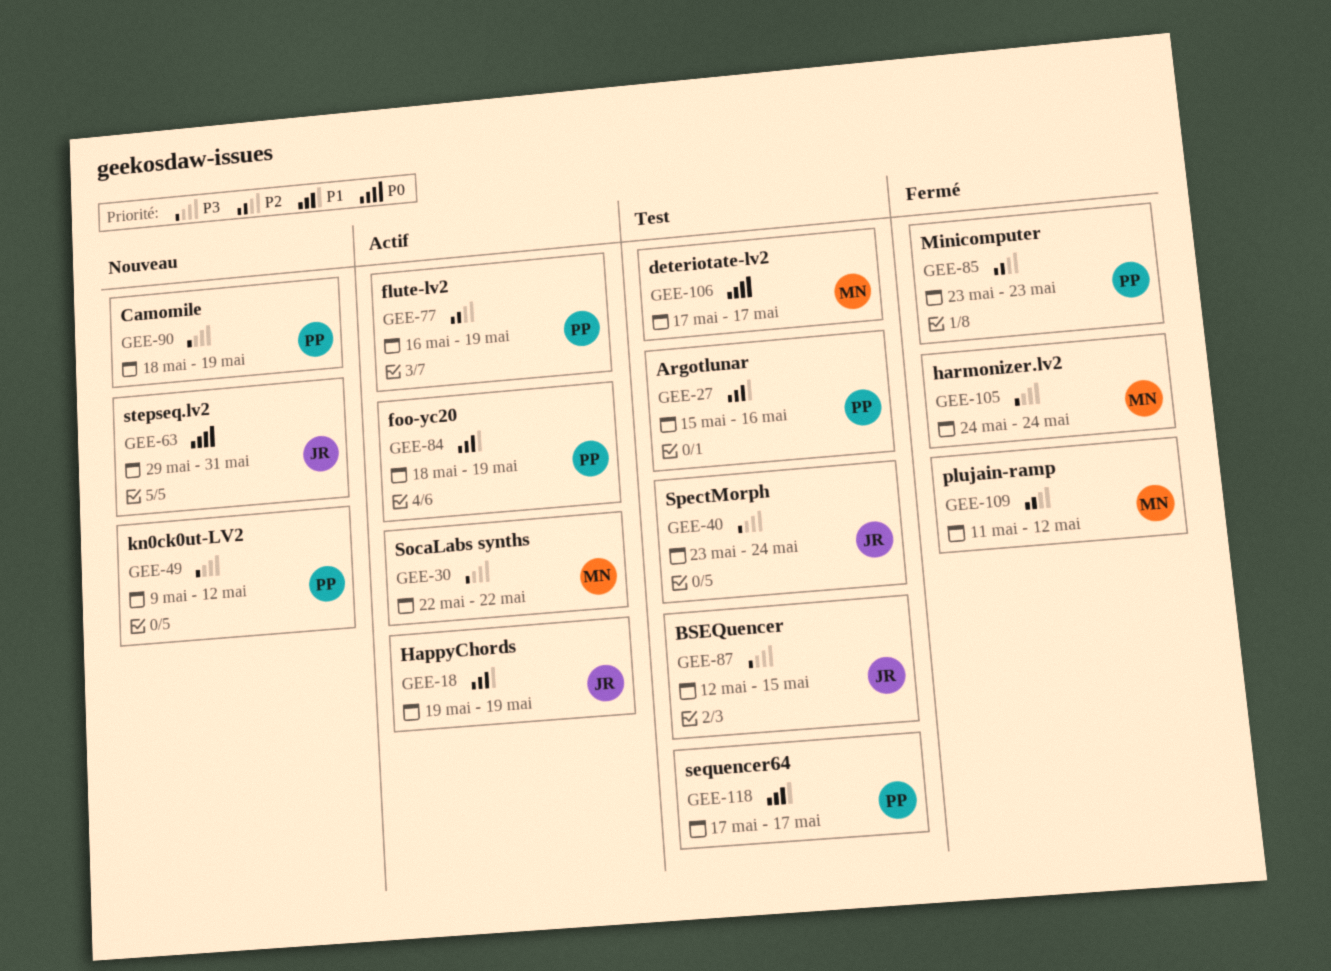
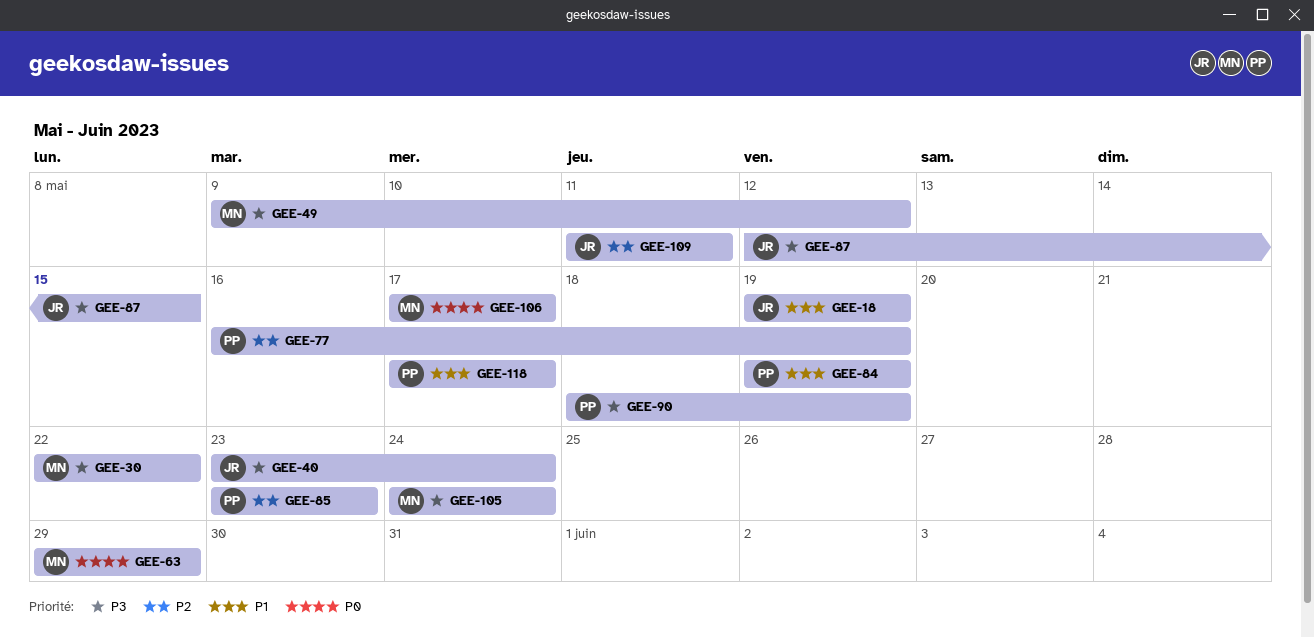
GEE-27: present -> none
GEE-49, owner: PP -> MN
GEE-63, owner: JR -> MN
GEE-63, due: May 31 -> May 29
GEE-84, start: May 18 -> May 19
GEE-109, owner: MN -> JR
GEE-109, due: May 12 -> May 11

